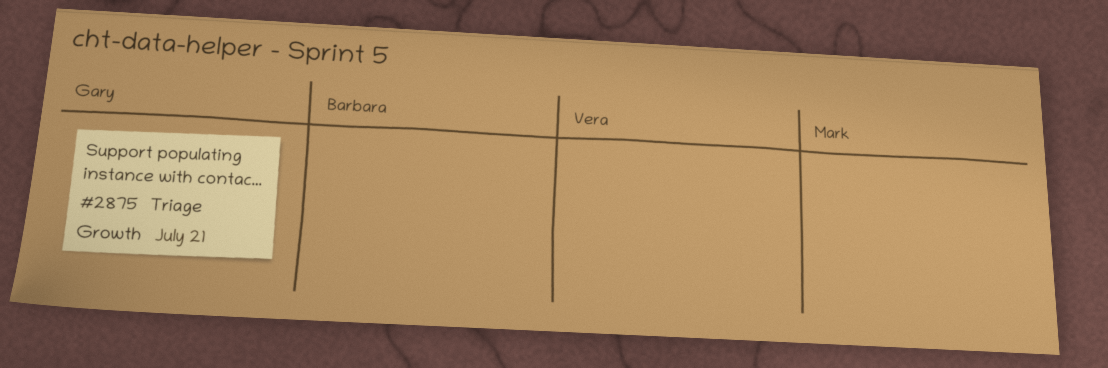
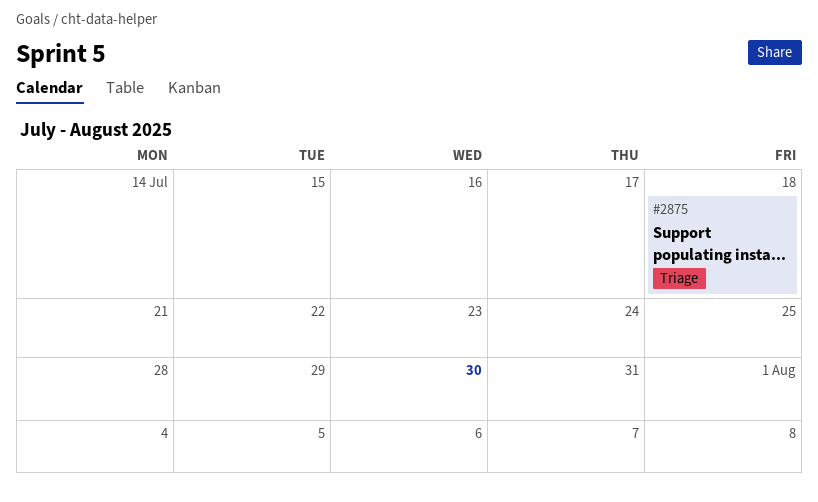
#2875, due: Jul 21 -> Jul 18

